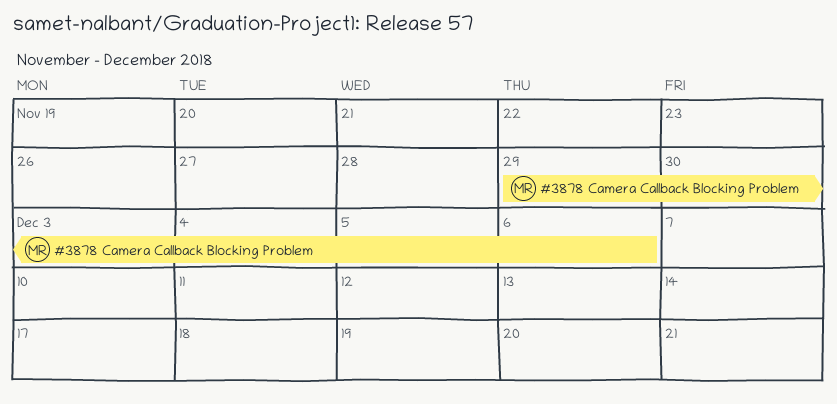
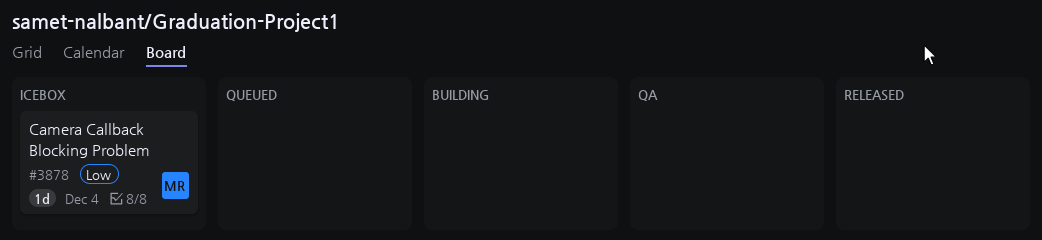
#3878, due: Dec 6 -> Dec 4

